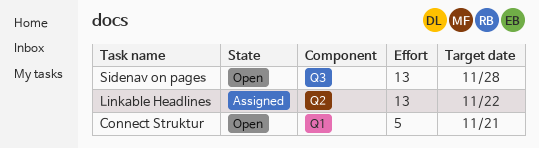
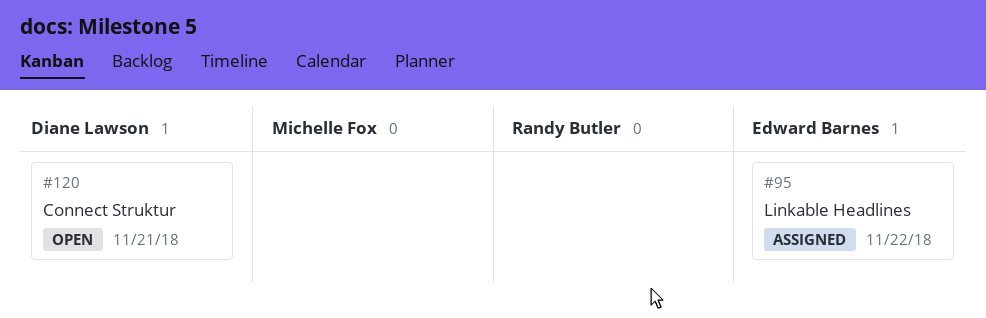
Sidenav on pages: present -> none

